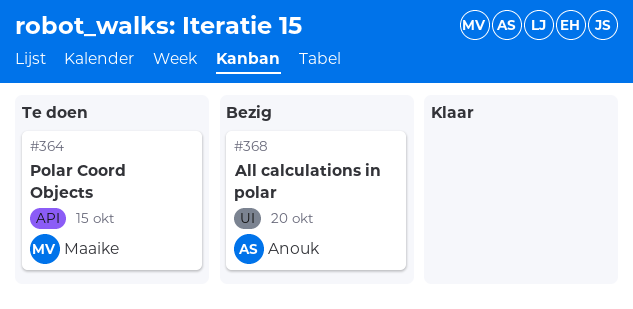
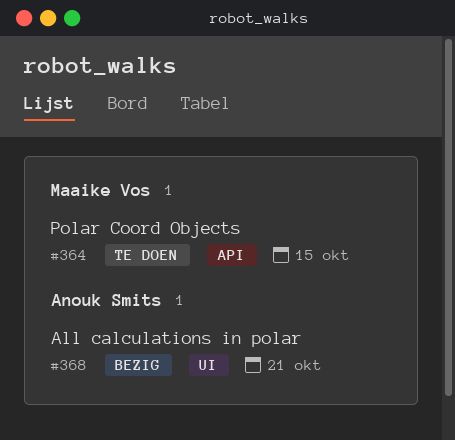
#368, due: Oct 20 -> Oct 21

